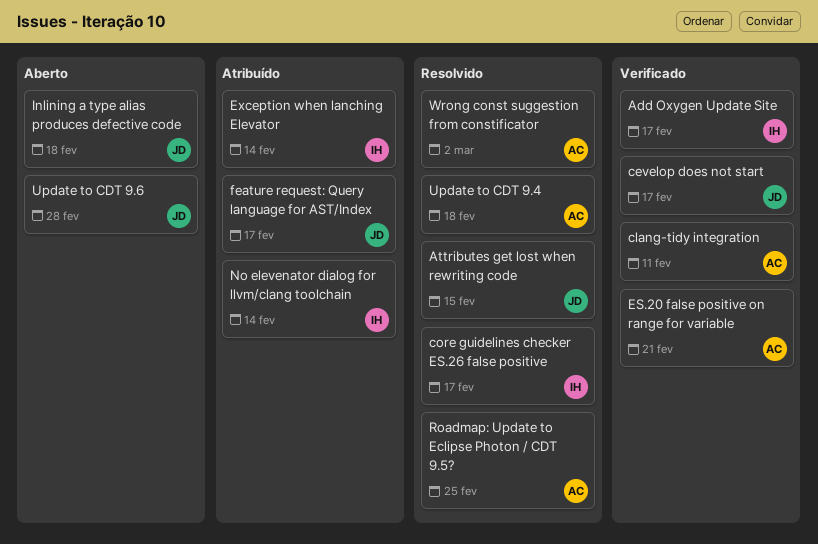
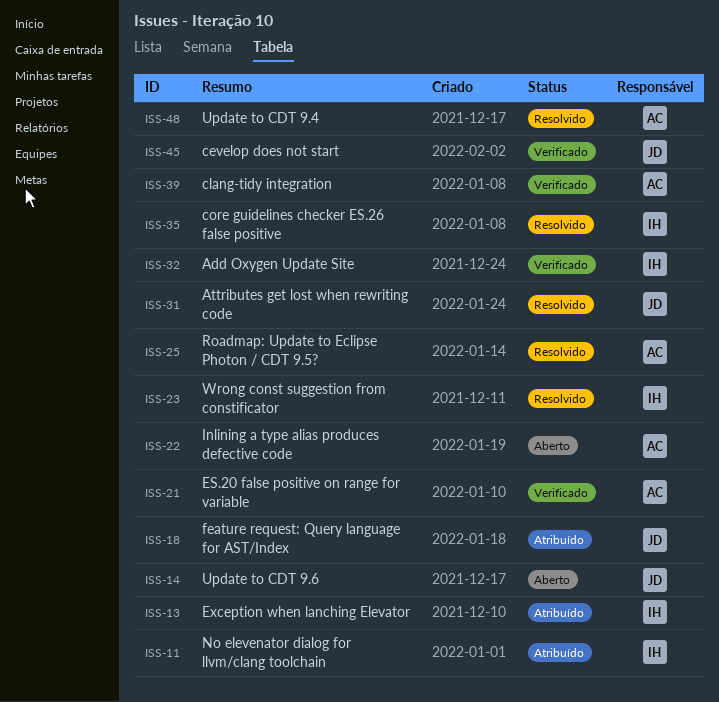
Inlining a type alias produces defective code, owner: JD -> AC
Wrong const suggestion from constificator, owner: AC -> IH

